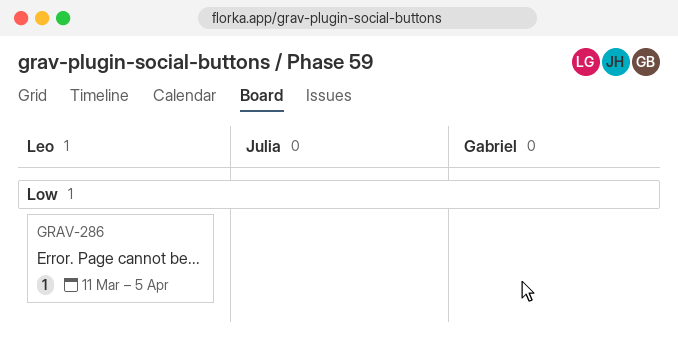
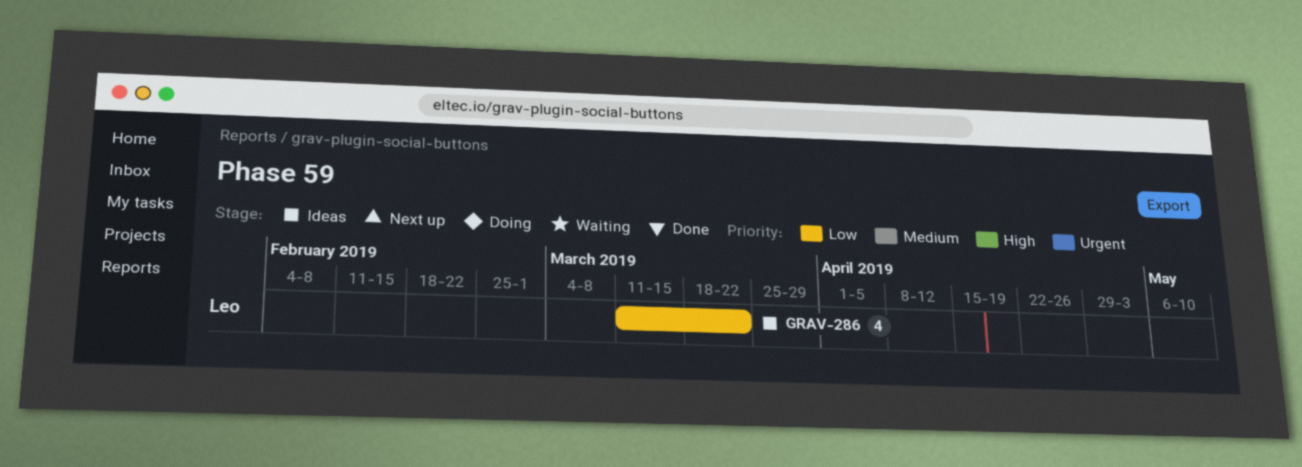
GRAV-286, estimate: 1 -> 4
GRAV-286, due: Apr 5 -> Mar 22

